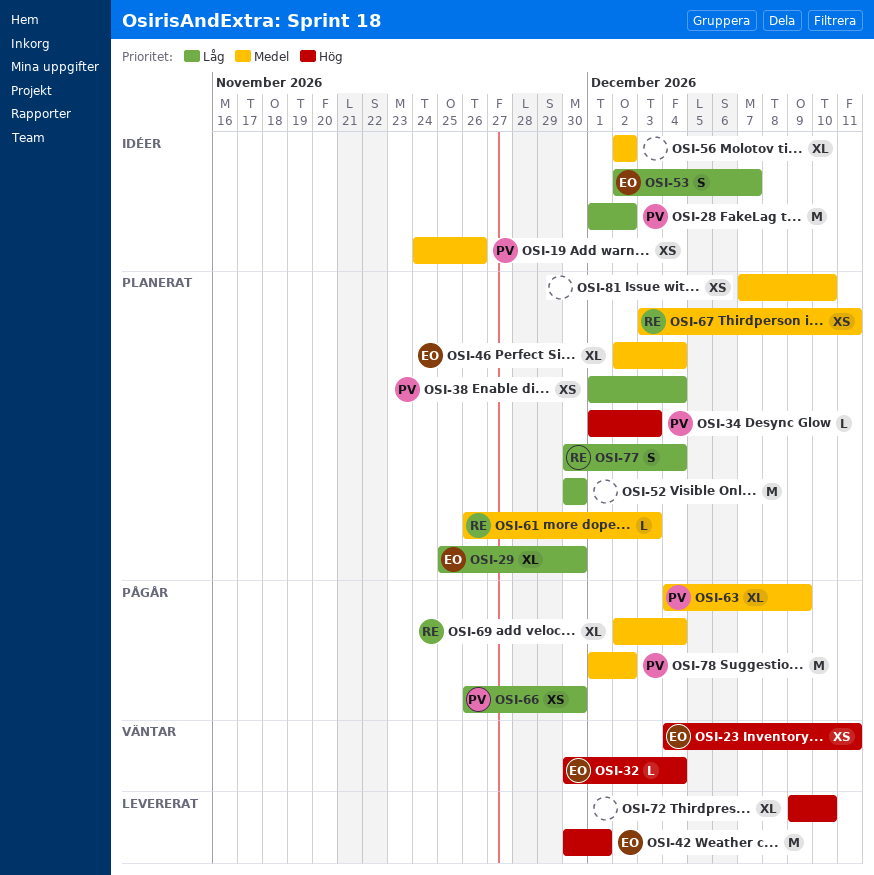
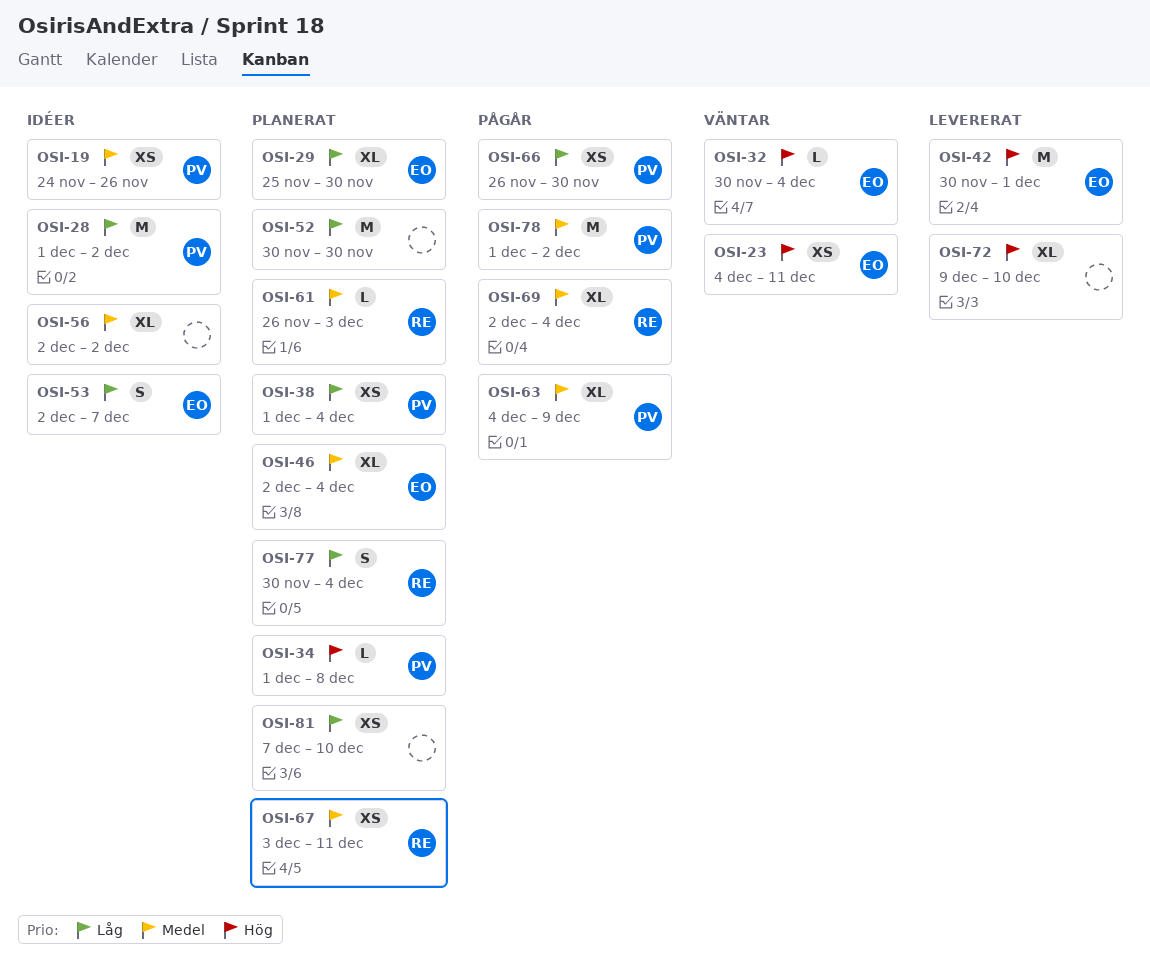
OSI-34, due: Dec 3 -> Dec 8
OSI-81, priority: Medel -> Låg

